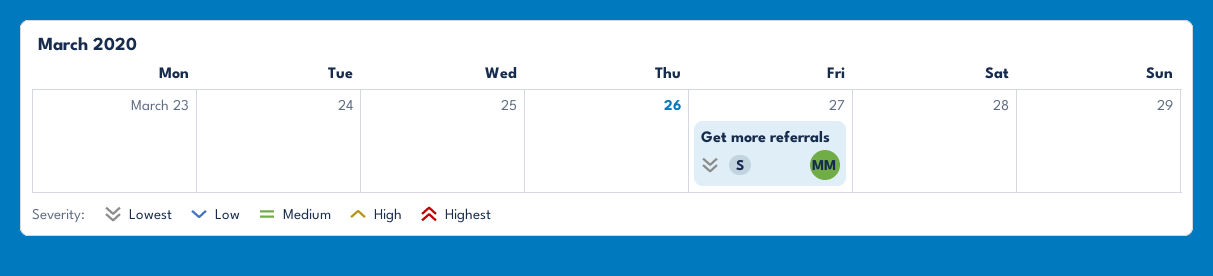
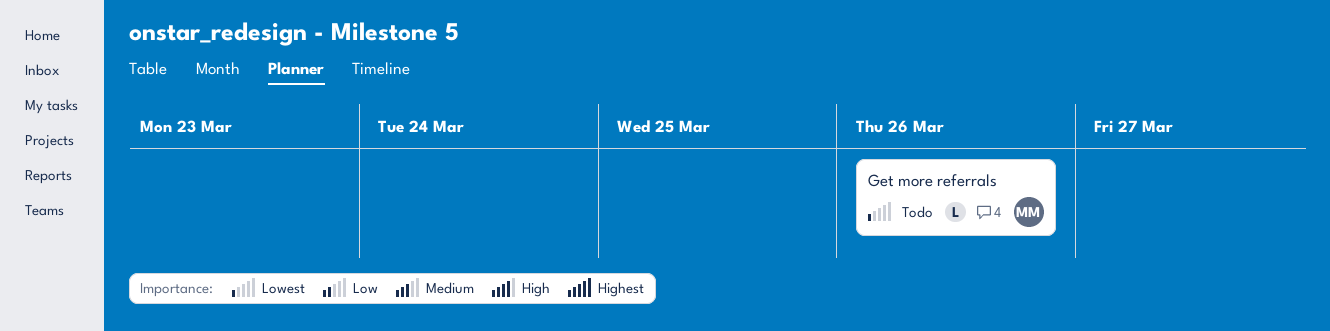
Get more referrals, estimate: S -> L
Get more referrals, due: Mar 27 -> Mar 26

